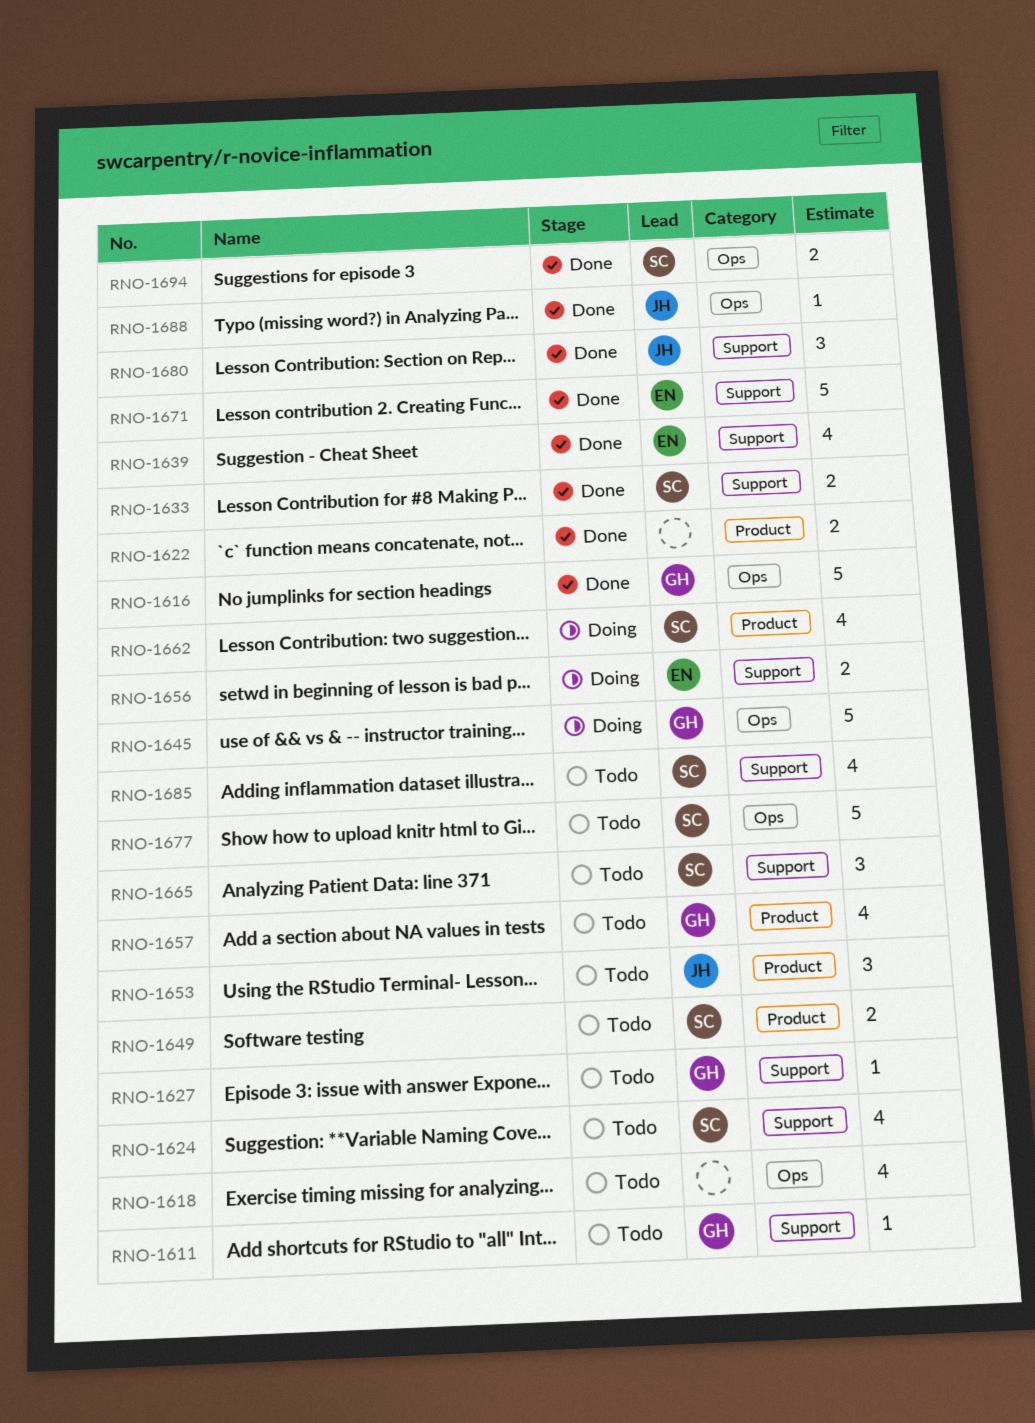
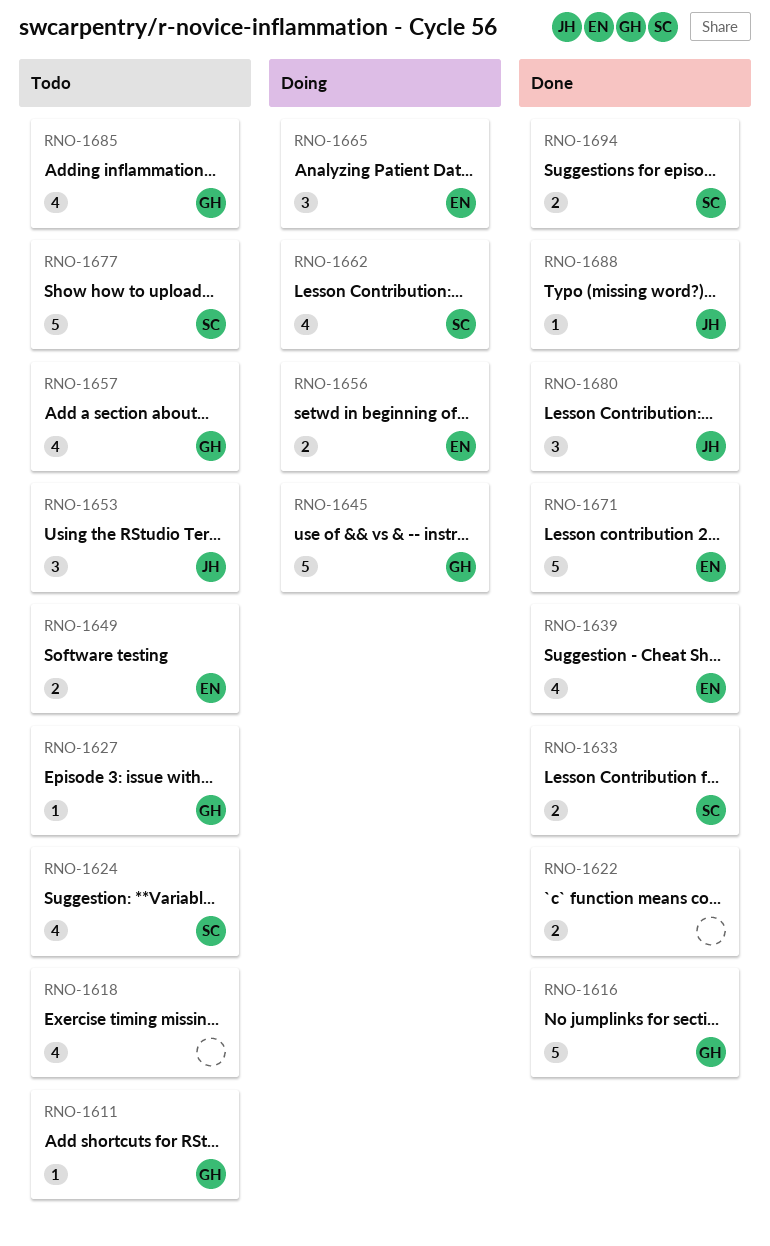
RNO-1649, owner: SC -> EN
RNO-1665, status: Todo -> Doing
RNO-1665, owner: SC -> EN
RNO-1685, owner: SC -> GH

